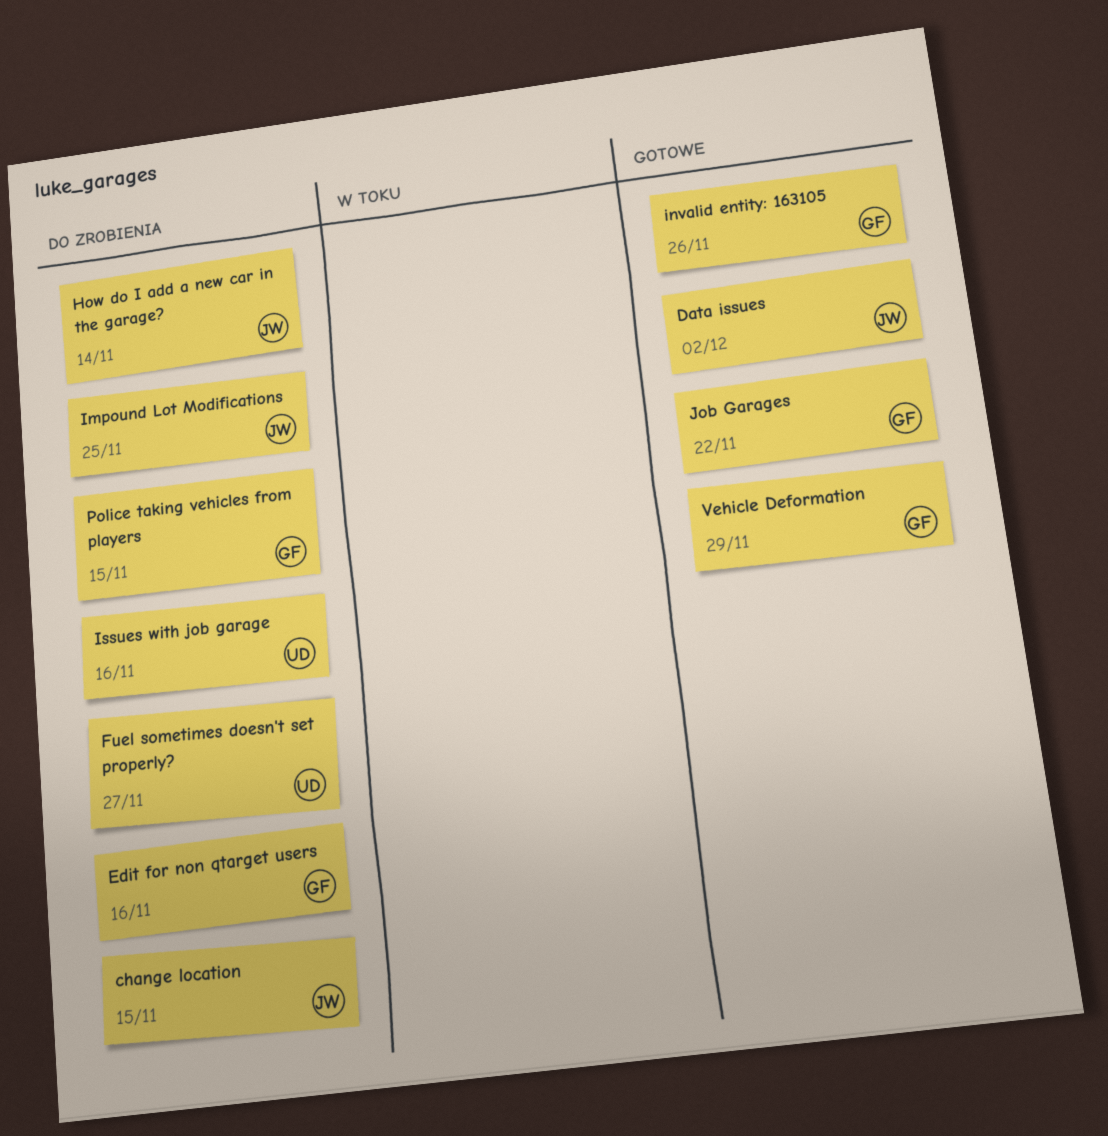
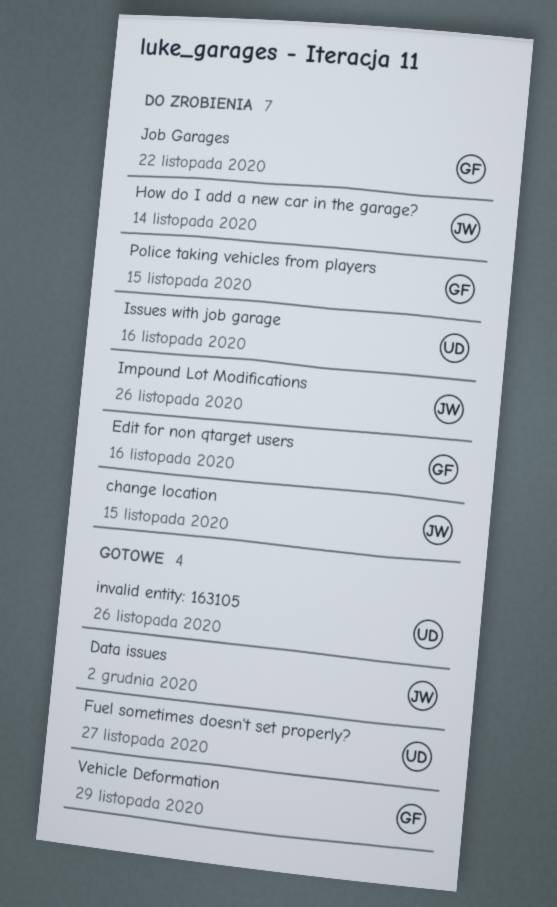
Fuel sometimes doesn't set properly?, status: Do zrobienia -> Gotowe
Impound Lot Modifications, due: Nov 25 -> Nov 26
invalid entity: 163105, owner: GF -> UD
Job Garages, status: Gotowe -> Do zrobienia

